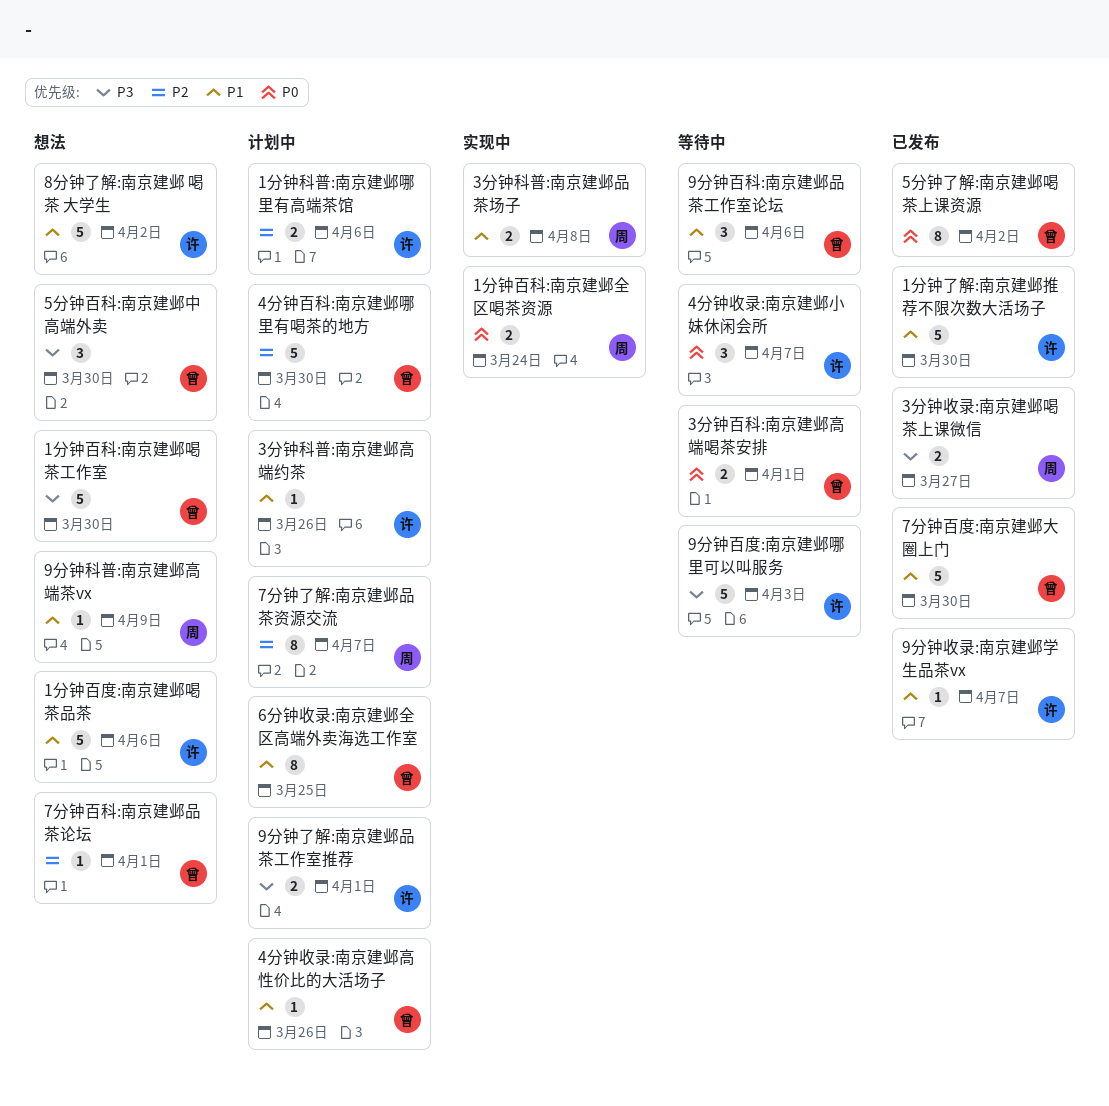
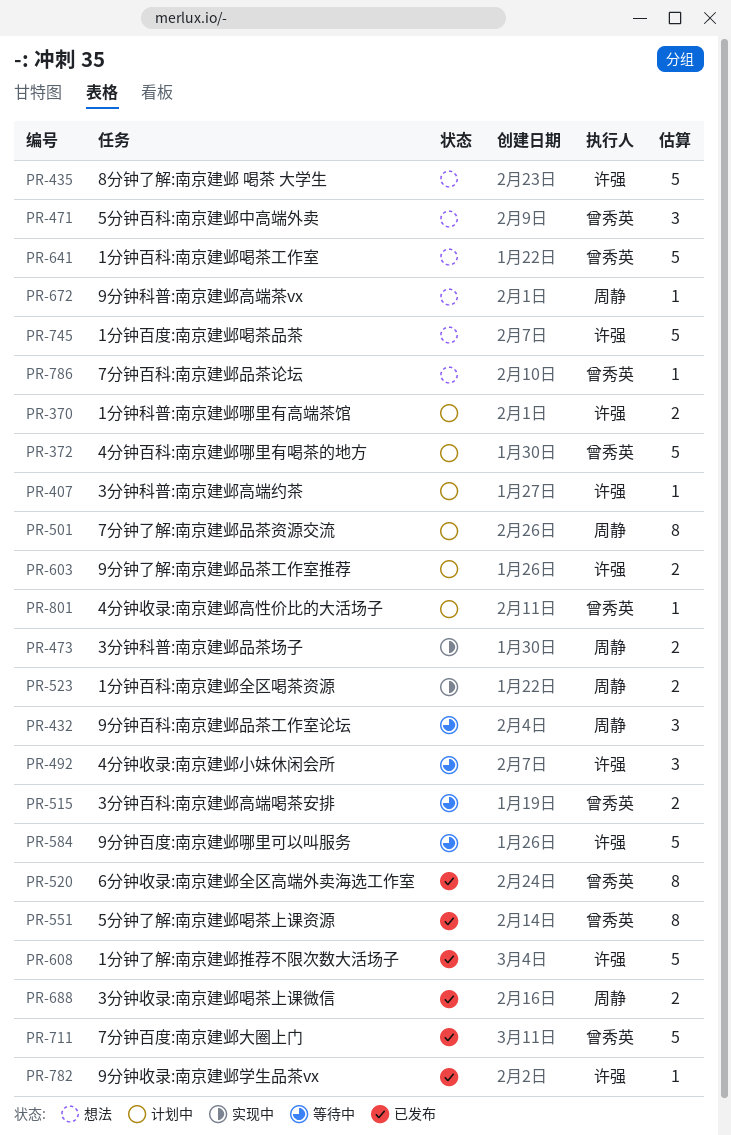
6分钟收录:南京建邺全区高端外卖海选工作室, status: 计划中 -> 已发布
9分钟百科:南京建邺品茶工作室论坛, owner: 曾秀英 -> 周静

